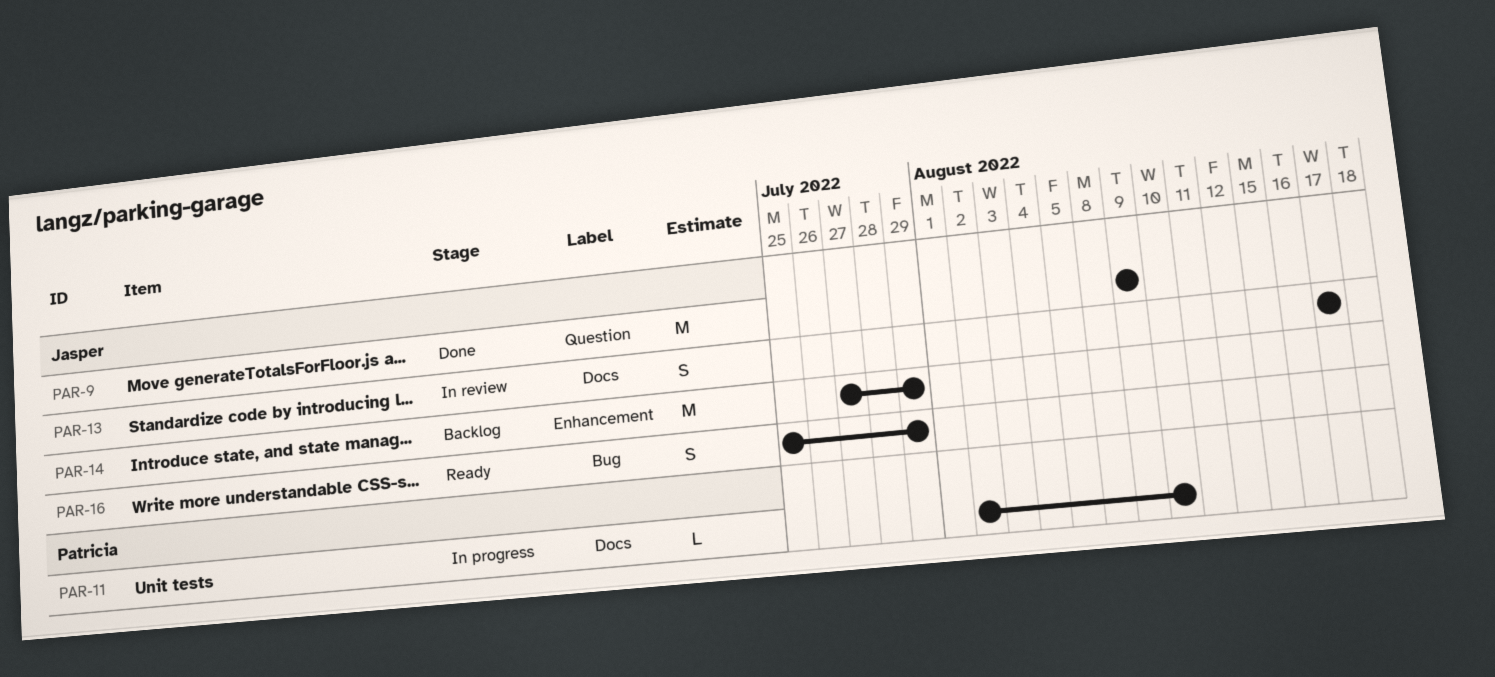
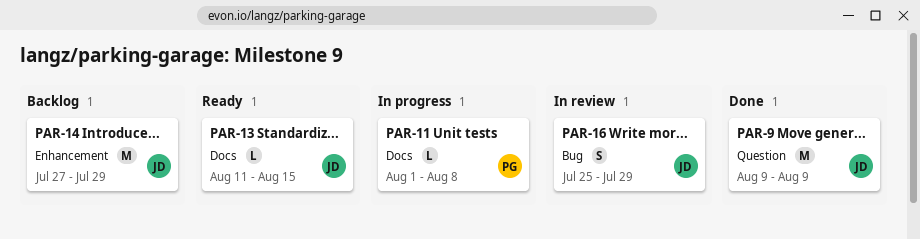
PAR-11, start: Aug 2 -> Aug 1
PAR-11, due: Aug 10 -> Aug 8
PAR-13, status: In review -> Ready
PAR-13, estimate: S -> L
PAR-13, start: Aug 17 -> Aug 11
PAR-13, due: Aug 17 -> Aug 15
PAR-16, status: Ready -> In review

